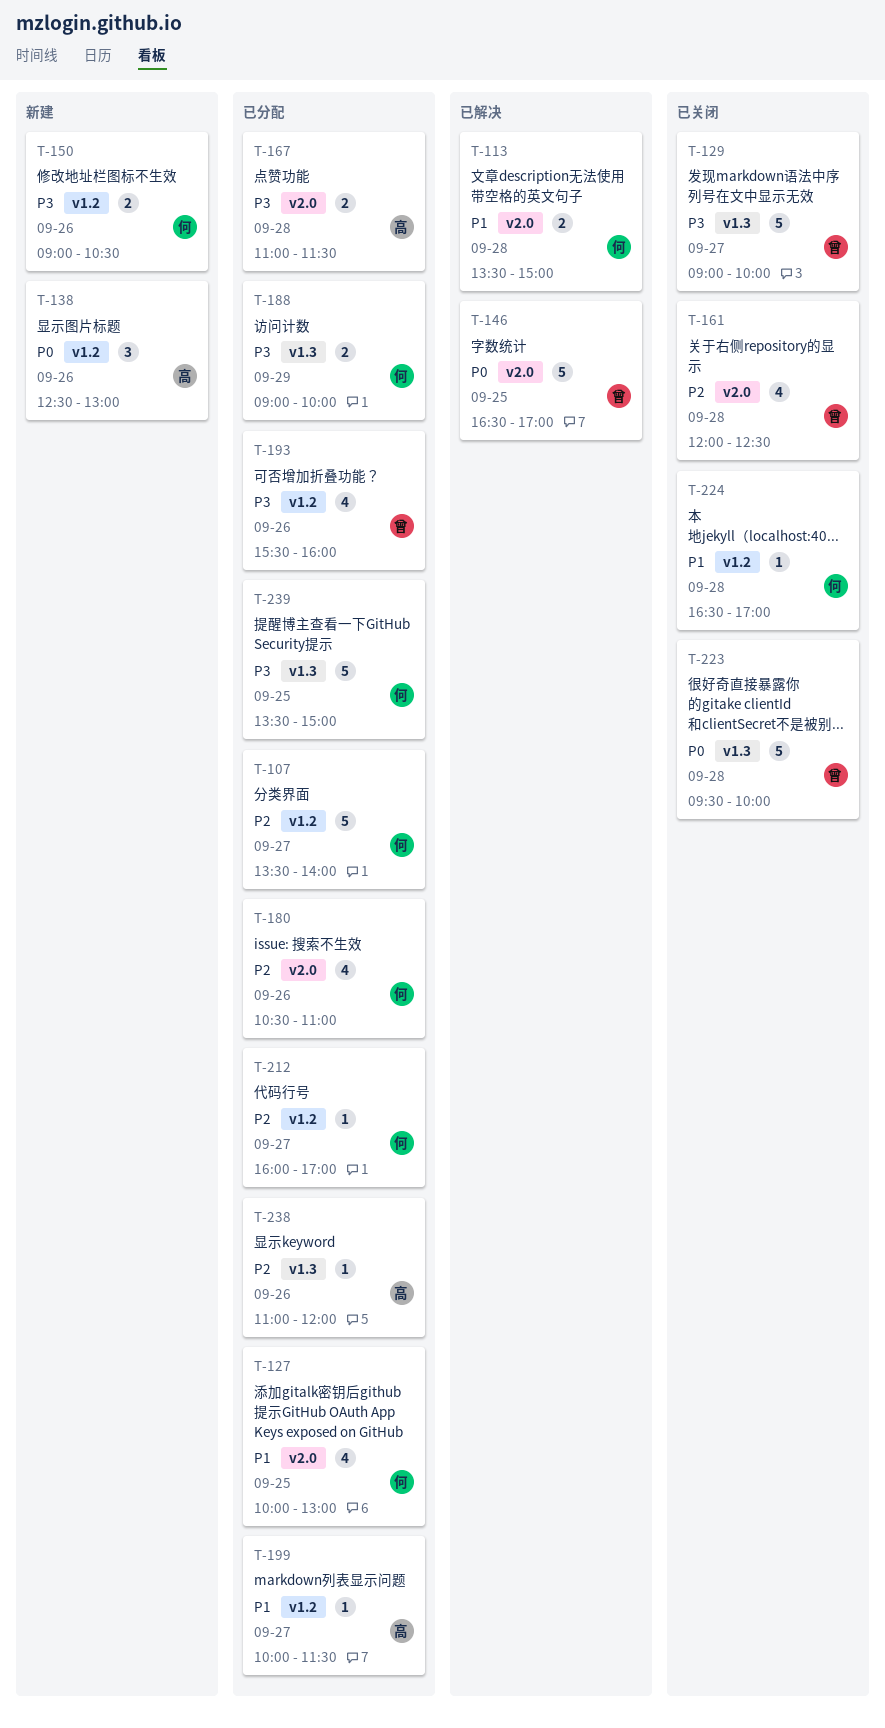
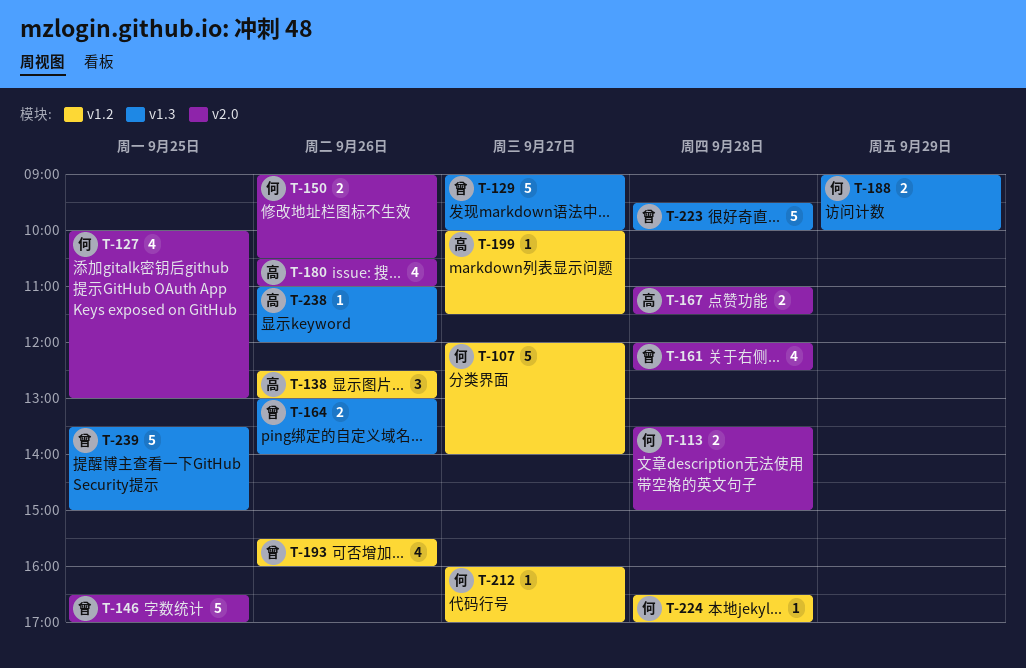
T-107, begins: 13:30 -> 12:00
T-150, label: v1.2 -> v2.0
T-164: none -> present
T-180, owner: 何 -> 高
T-239, owner: 何 -> 曾

